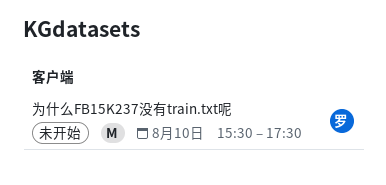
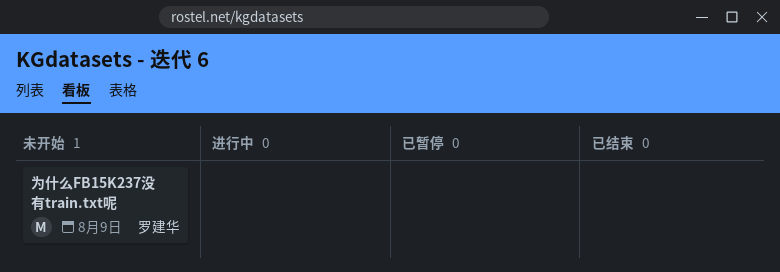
为什么FB15K237没有train.txt呢, day: Aug 10 -> Aug 9

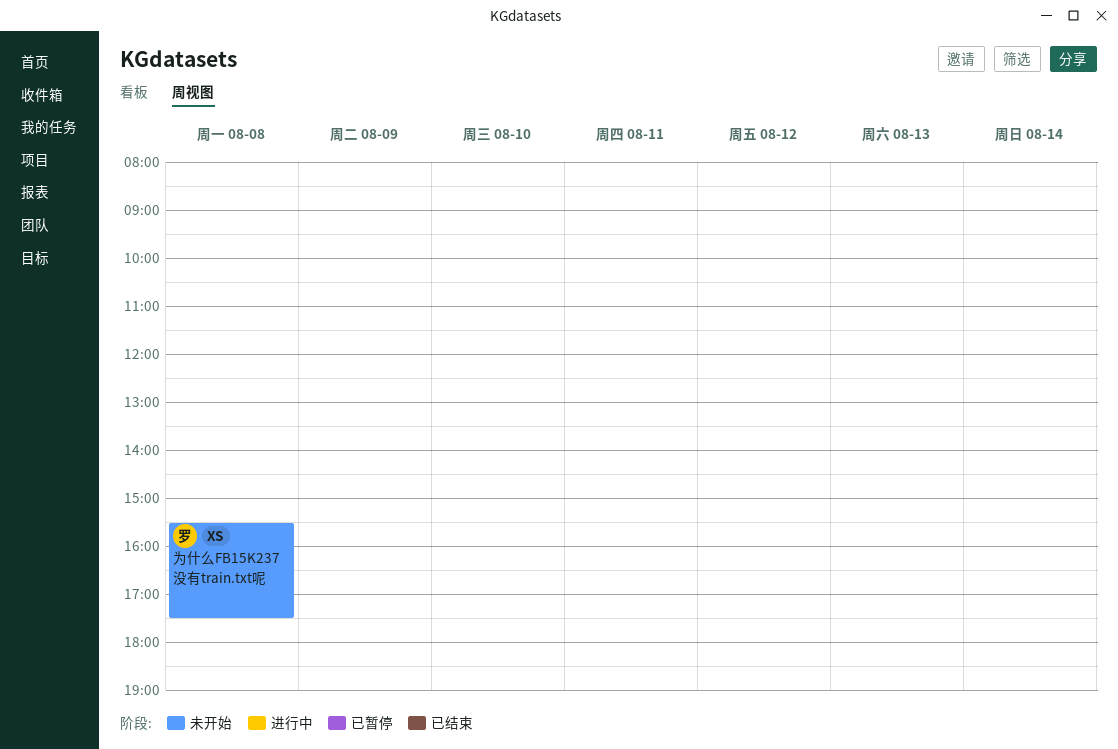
为什么FB15K237没有train.txt呢, estimate: M -> XS
为什么FB15K237没有train.txt呢, day: Aug 9 -> Aug 8

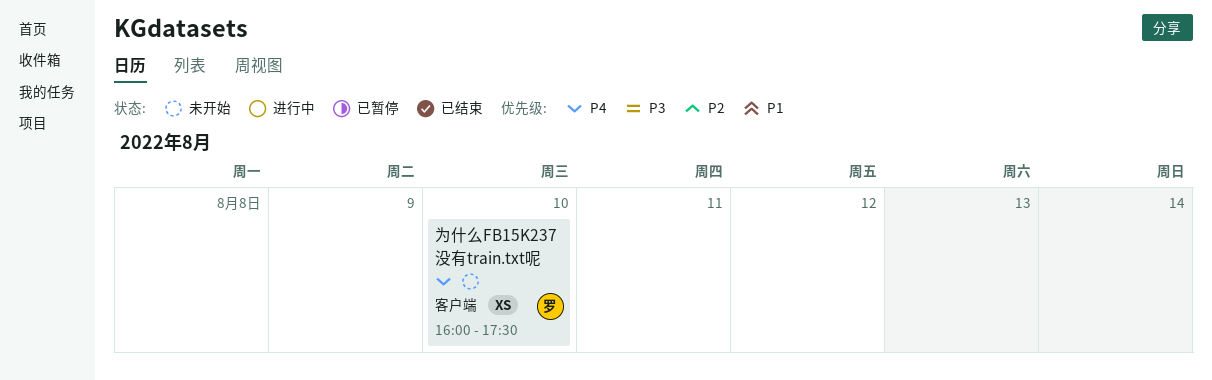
为什么FB15K237没有train.txt呢, day: Aug 8 -> Aug 10
为什么FB15K237没有train.txt呢, begins: 15:30 -> 16:00

